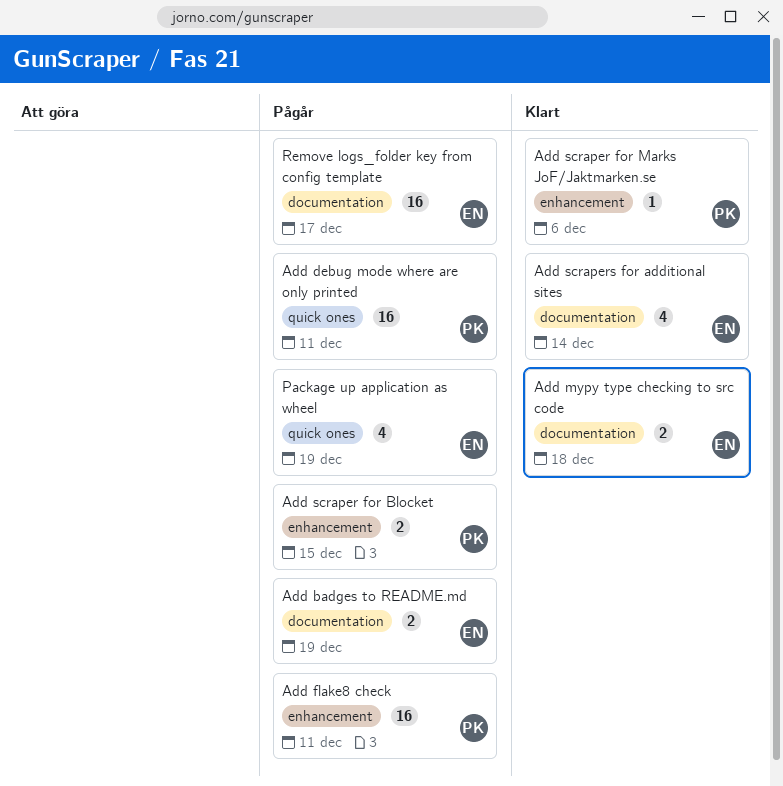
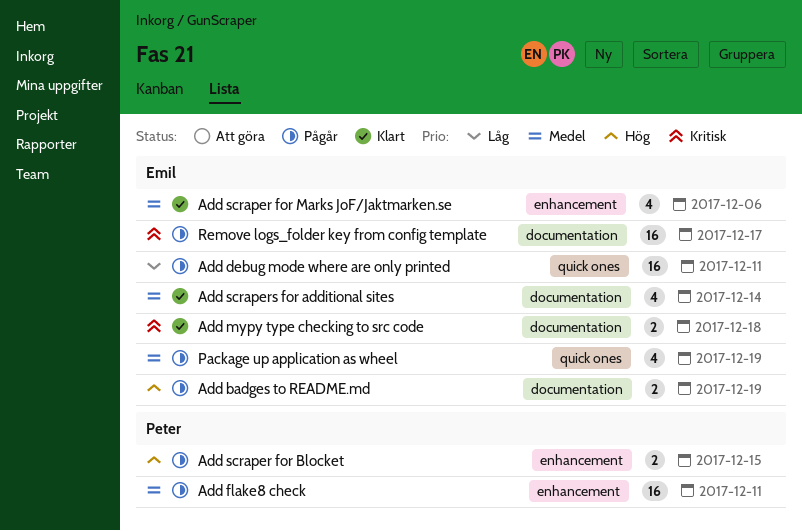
Add debug mode where are only printed, owner: Peter -> Emil
Add scraper for Marks JoF/Jaktmarken.se, owner: Peter -> Emil
Add scraper for Marks JoF/Jaktmarken.se, estimate: 1 -> 4

